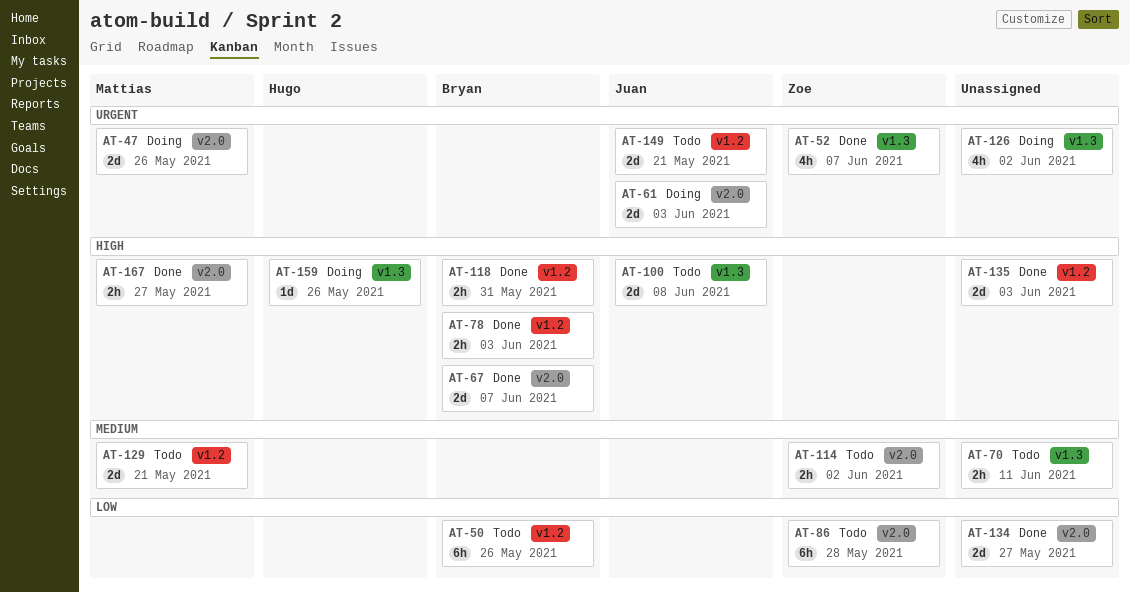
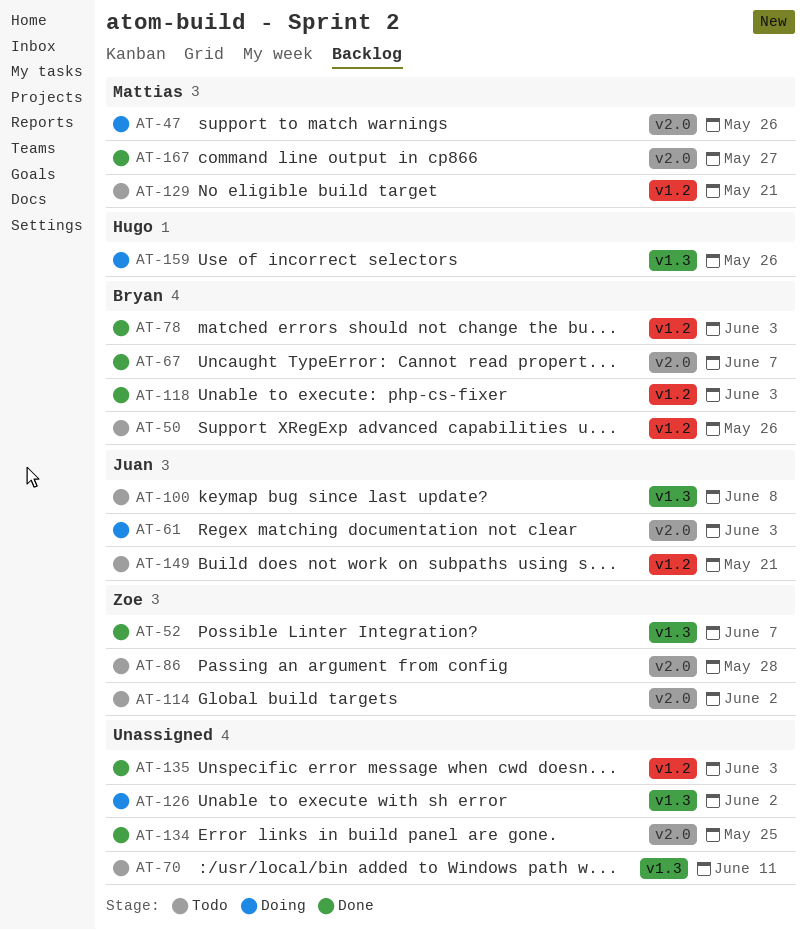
AT-118, due: May 31 -> Jun 3
AT-134, due: May 27 -> May 25

